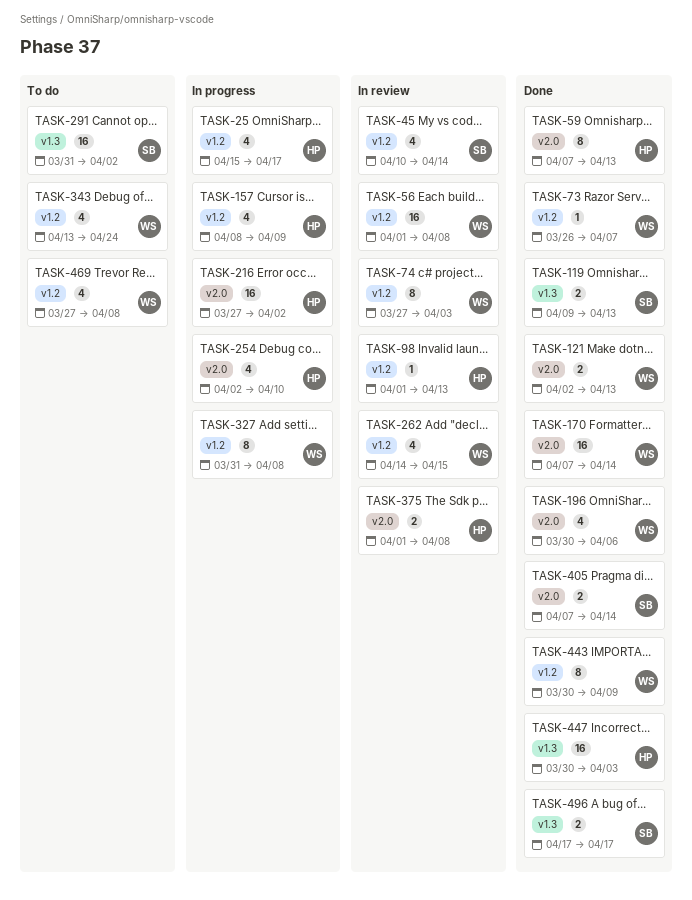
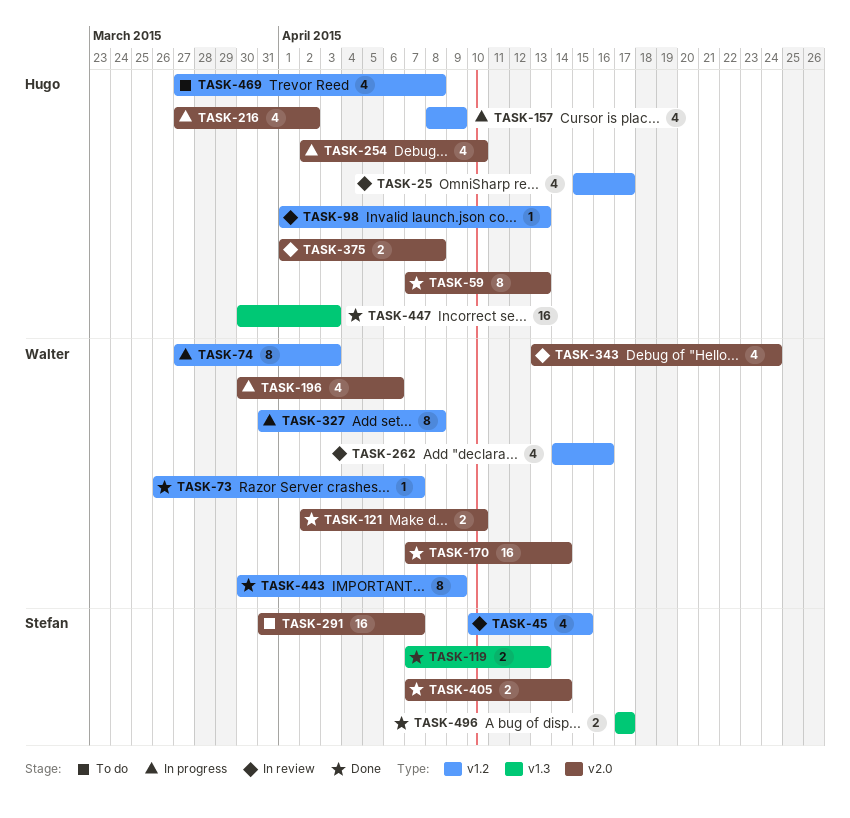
TASK-25, status: In progress -> In review
TASK-45, due: Apr 14 -> Apr 15
TASK-56: present -> none
TASK-74, status: In review -> In progress
TASK-119, start: Apr 9 -> Apr 7
TASK-121, due: Apr 13 -> Apr 10
TASK-196, status: Done -> In progress
TASK-216, estimate: 16 -> 4
TASK-262, due: Apr 15 -> Apr 16
TASK-291, label: v1.3 -> v2.0
TASK-291, due: Apr 2 -> Apr 7
TASK-343, status: To do -> In review
TASK-343, label: v1.2 -> v2.0
TASK-469, owner: Walter -> Hugo

